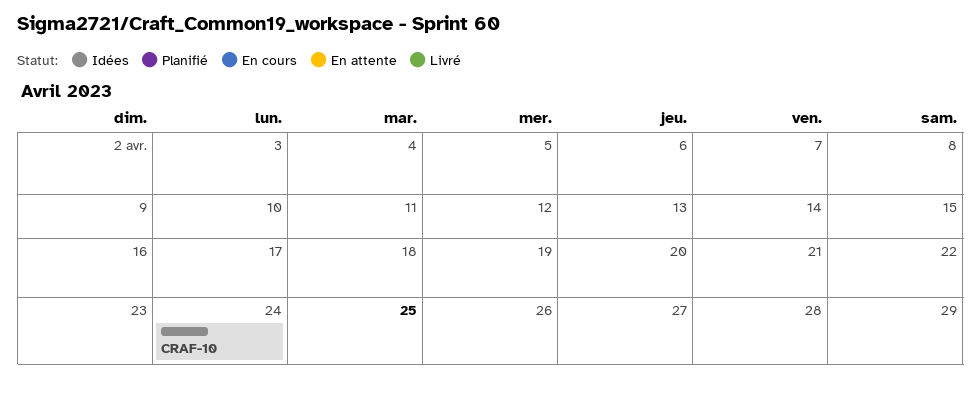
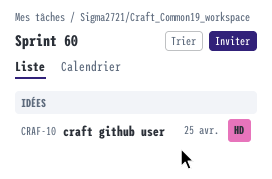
CRAF-10, due: Apr 24 -> Apr 25

